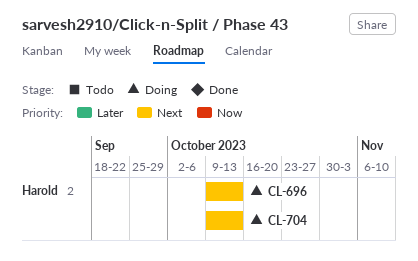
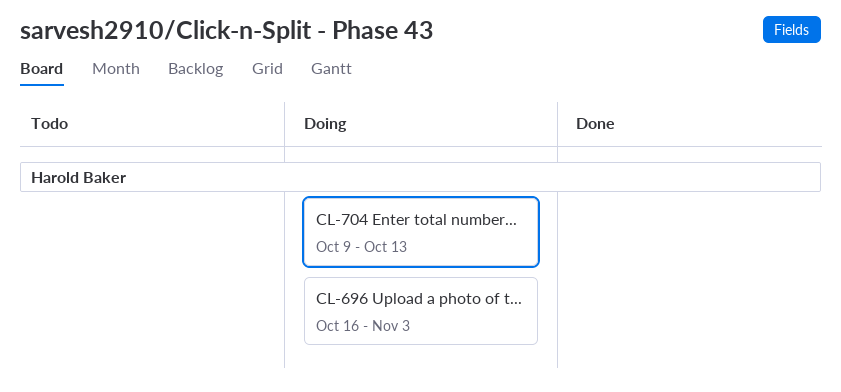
CL-696, start: Oct 9 -> Oct 16
CL-696, due: Oct 13 -> Nov 3

